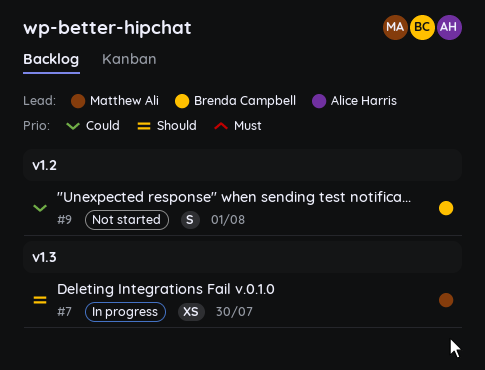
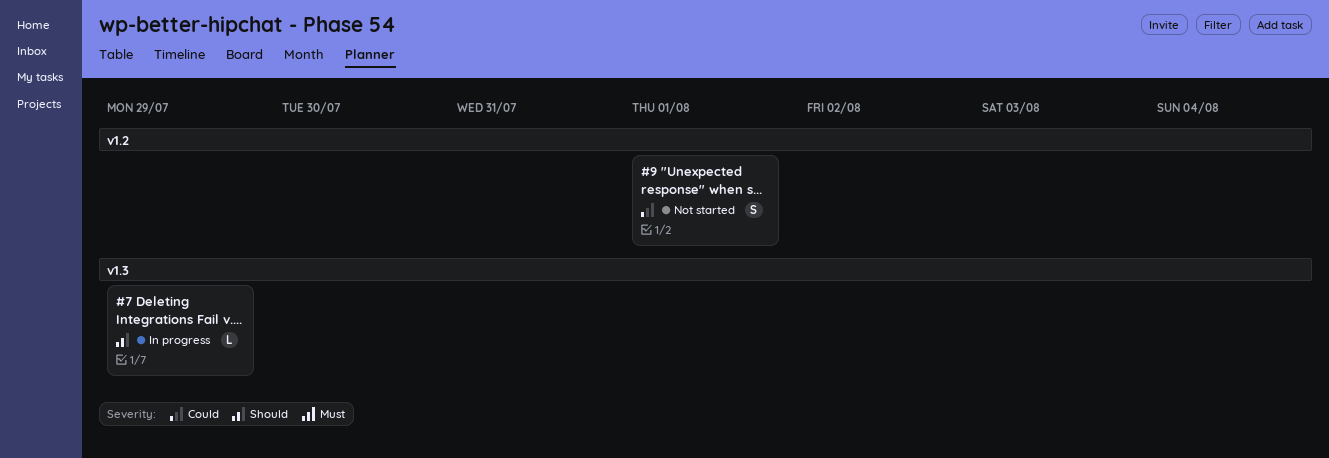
#7, estimate: XS -> L
#7, due: Jul 30 -> Jul 29

